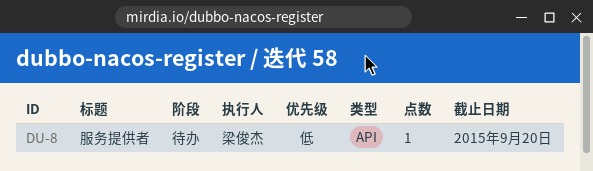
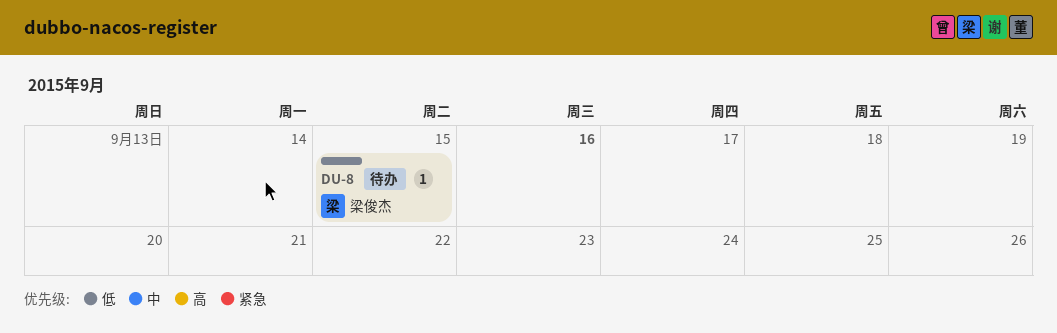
DU-8, due: Sep 20 -> Sep 15

